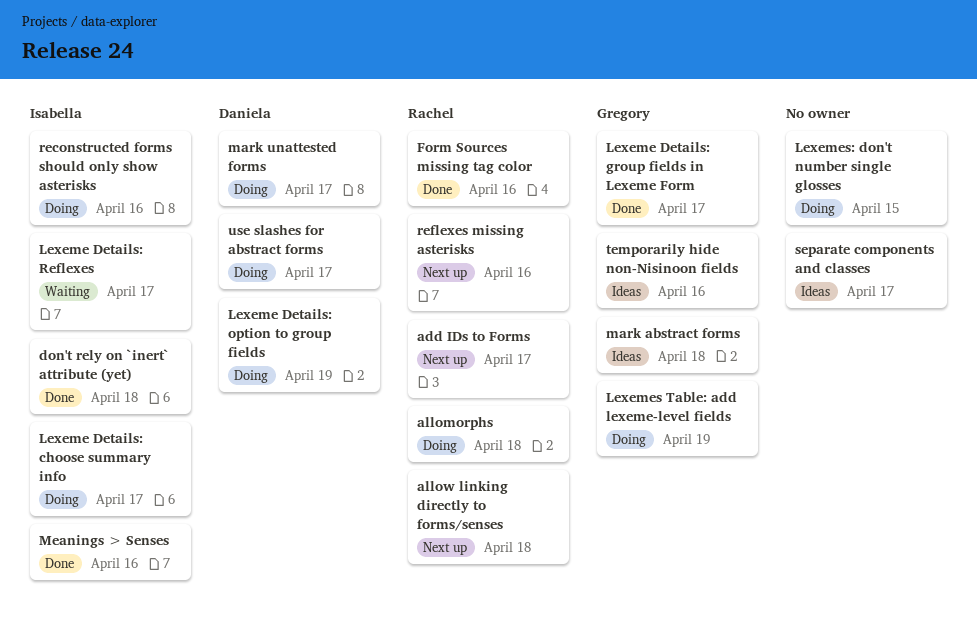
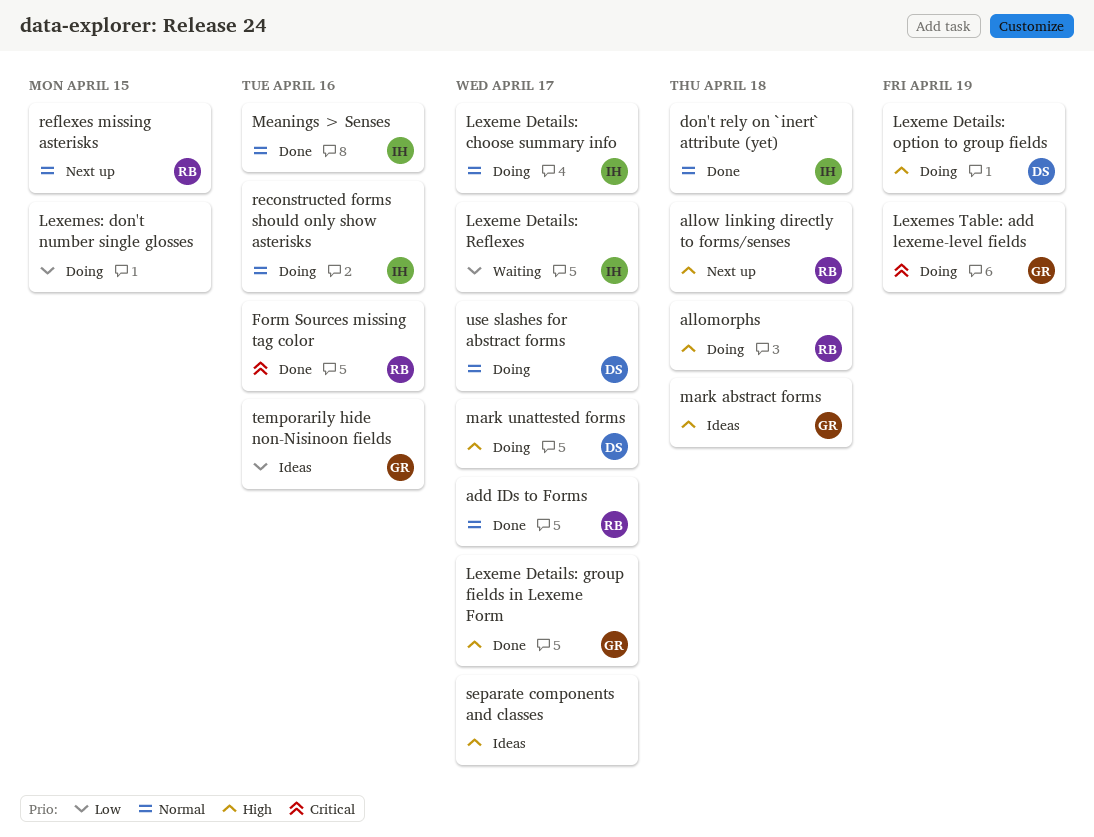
add IDs to Forms, status: Next up -> Done
reflexes missing asterisks, due: Apr 16 -> Apr 15

